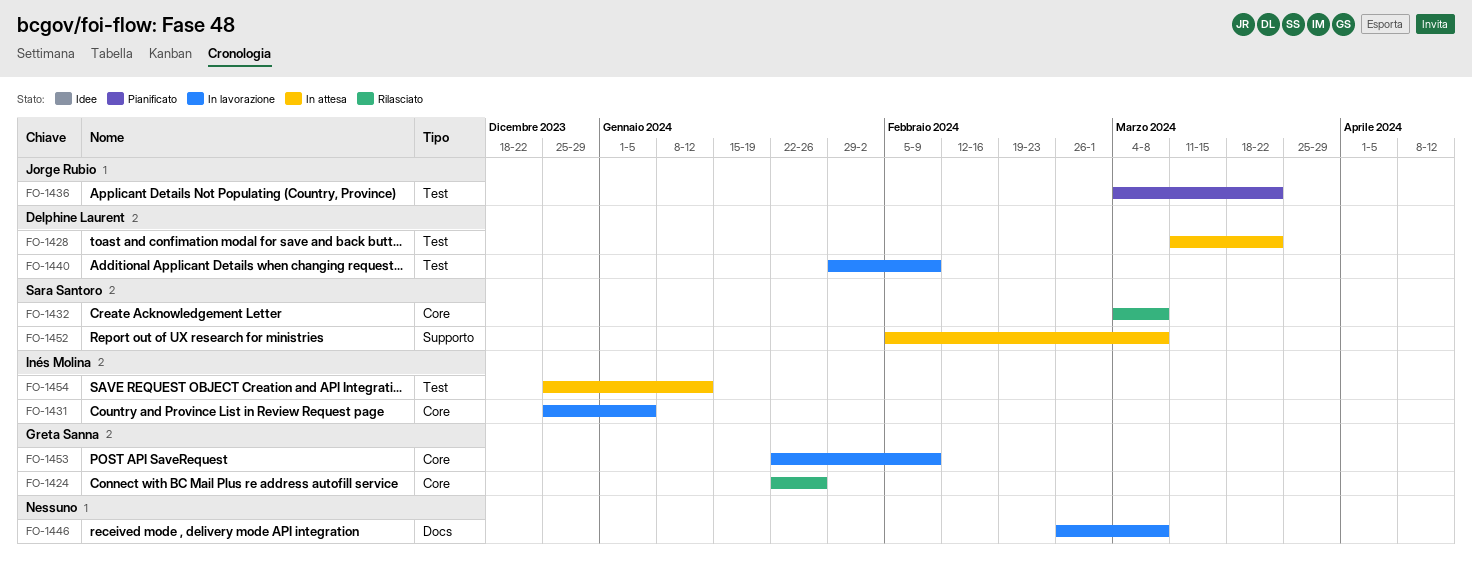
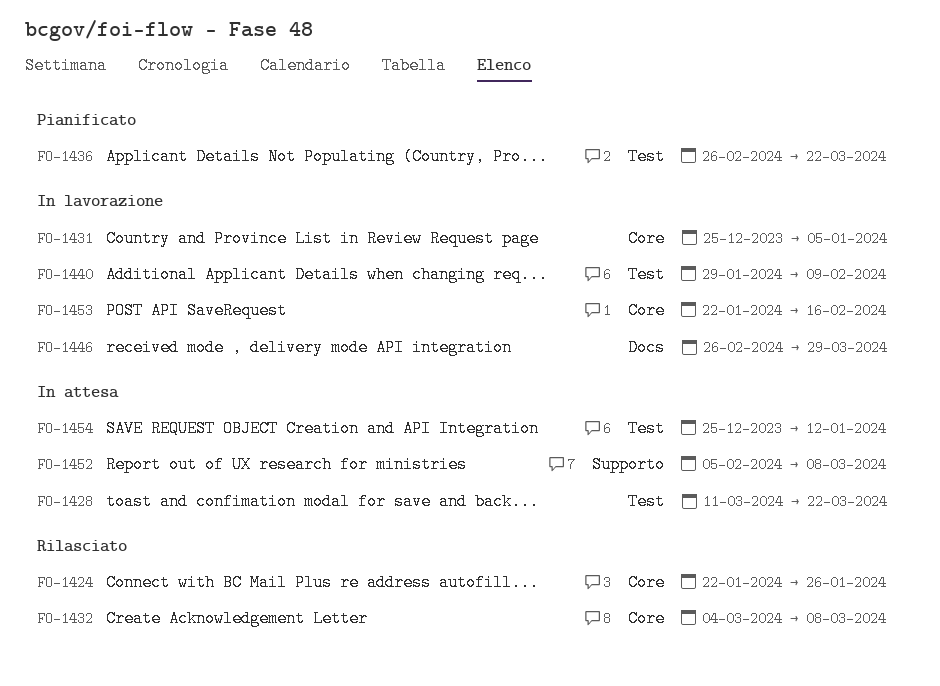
FO-1436, start: Mar 4 -> Feb 26
FO-1446, due: Mar 8 -> Mar 29
FO-1453, due: Feb 9 -> Feb 16

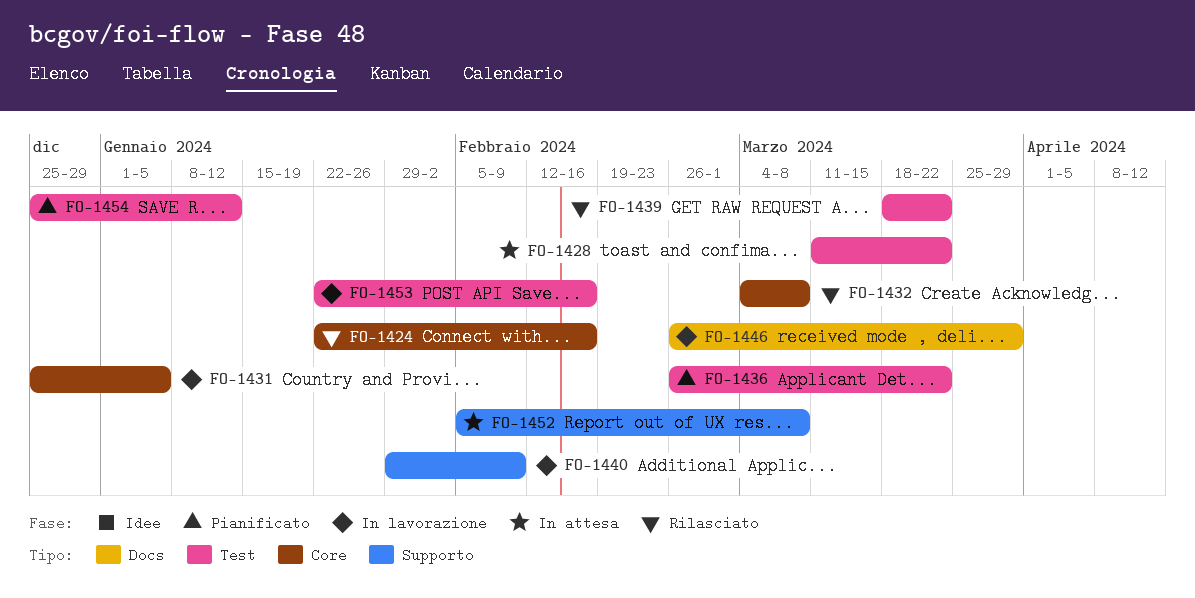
FO-1424, due: Jan 26 -> Feb 16
FO-1439: none -> present
FO-1440, label: Test -> Supporto
FO-1453, label: Core -> Test
FO-1454, status: In attesa -> Pianificato

